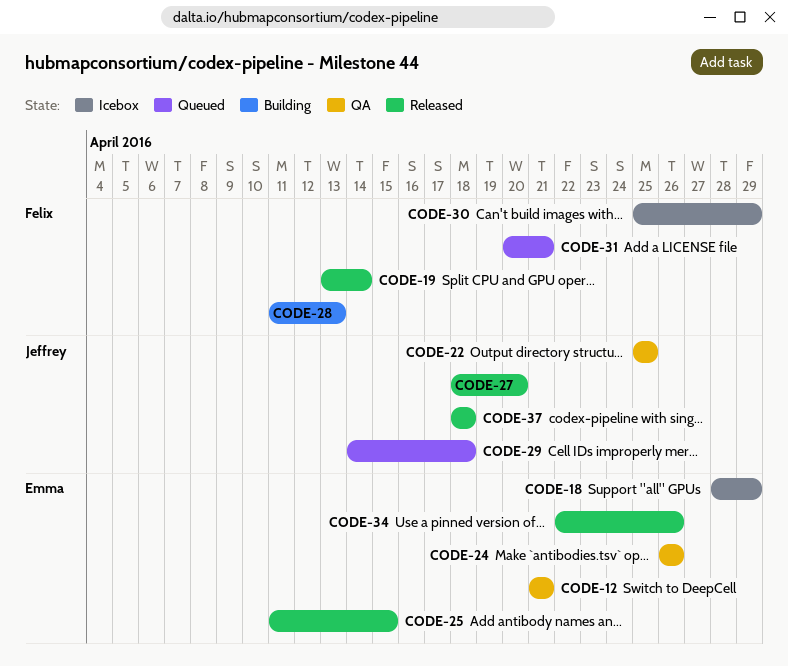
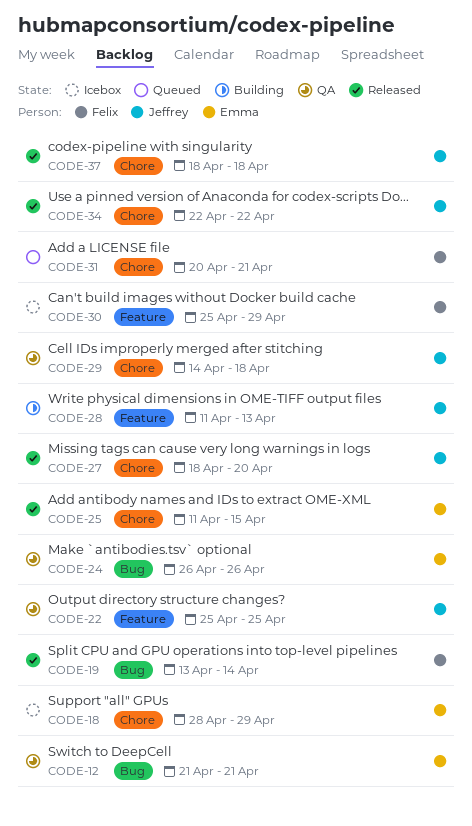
CODE-28, owner: Felix -> Jeffrey
CODE-29, status: Queued -> QA
CODE-34, owner: Emma -> Jeffrey
CODE-34, due: Apr 26 -> Apr 22

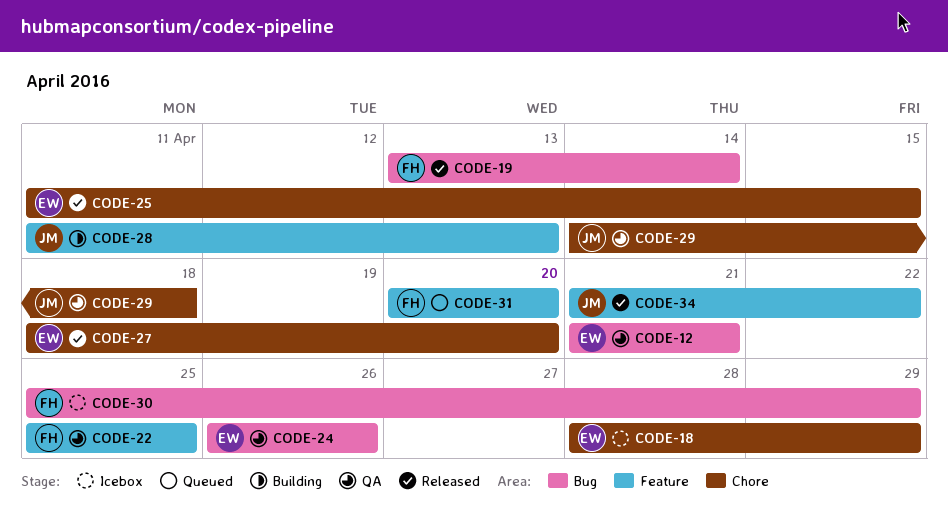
CODE-22, owner: Jeffrey -> Felix
CODE-27, owner: Jeffrey -> Emma
CODE-30, label: Feature -> Bug
CODE-31, label: Chore -> Feature
CODE-31, due: Apr 21 -> Apr 20
CODE-34, label: Chore -> Feature
CODE-34, start: Apr 22 -> Apr 21
CODE-37: present -> none

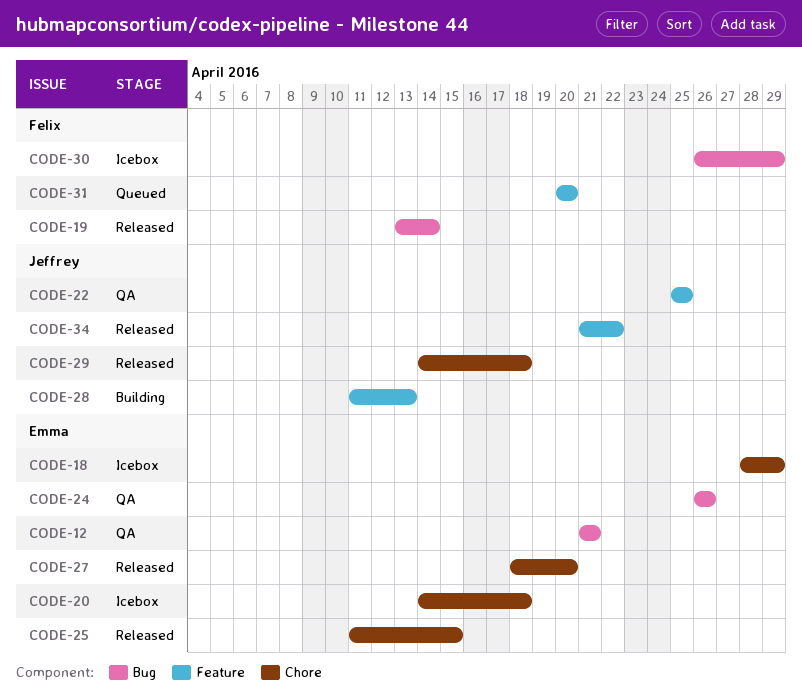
CODE-20: none -> present
CODE-22, owner: Felix -> Jeffrey
CODE-29, status: QA -> Released
CODE-30, start: Apr 25 -> Apr 26

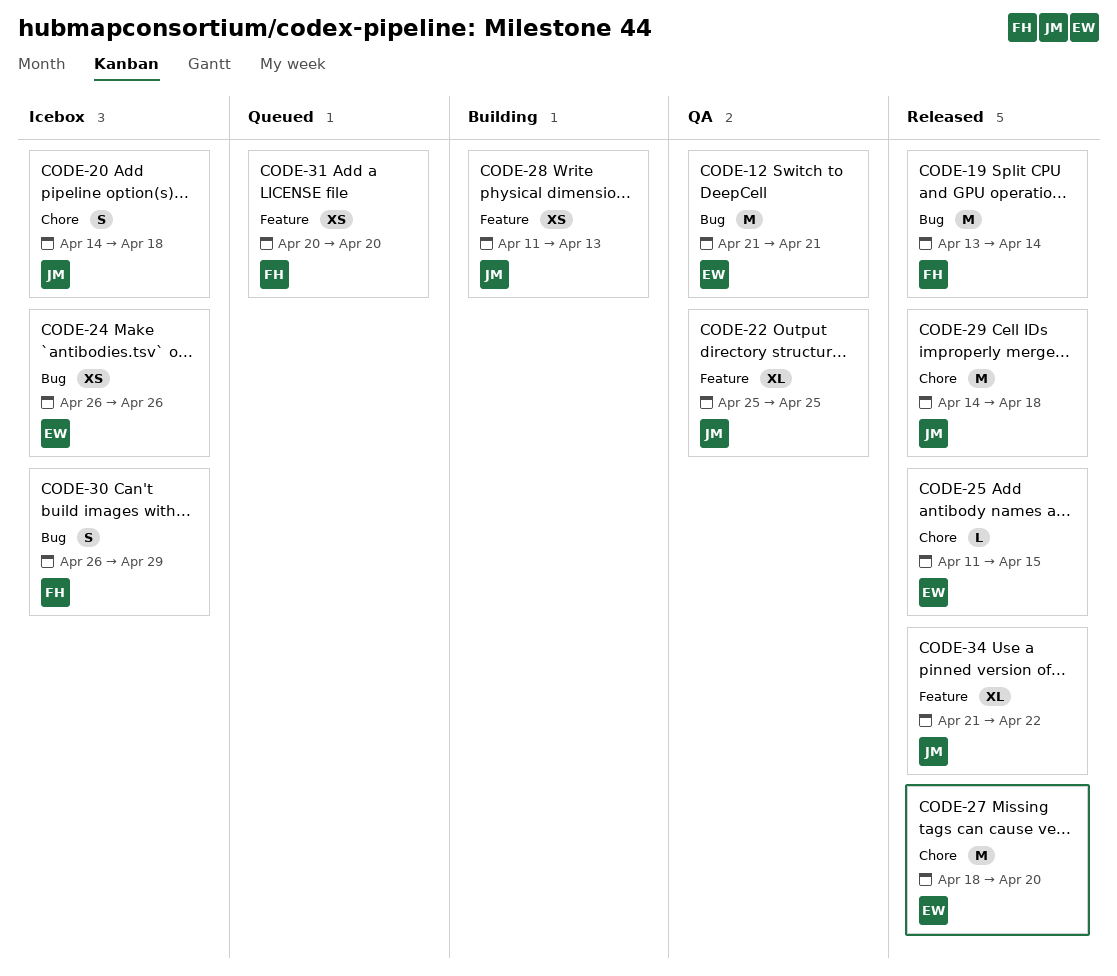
CODE-18: present -> none
CODE-20, owner: Emma -> Jeffrey
CODE-24, status: QA -> Icebox

